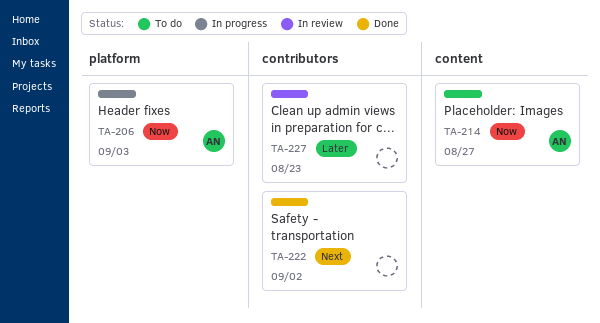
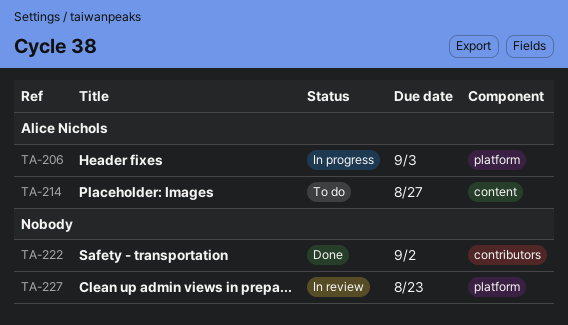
TA-227, label: contributors -> platform

